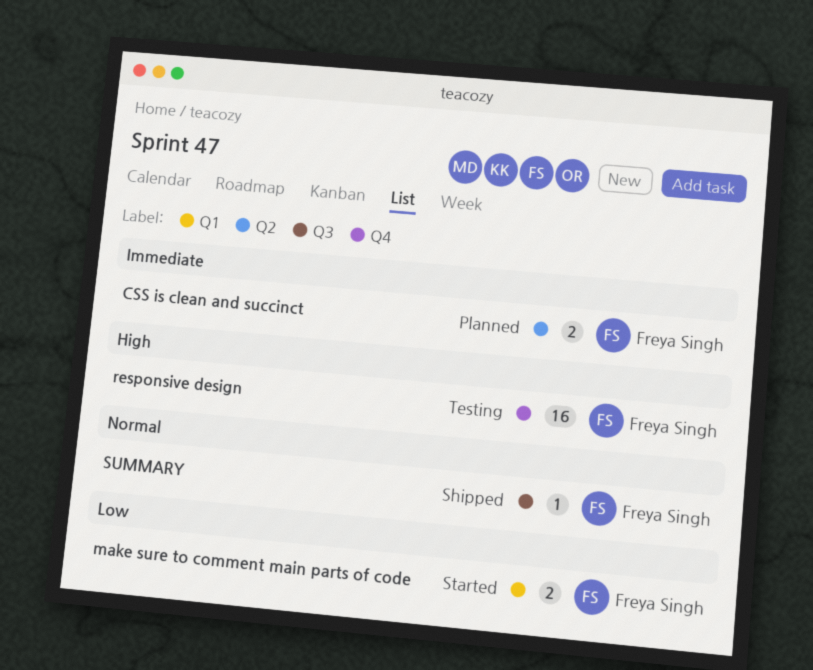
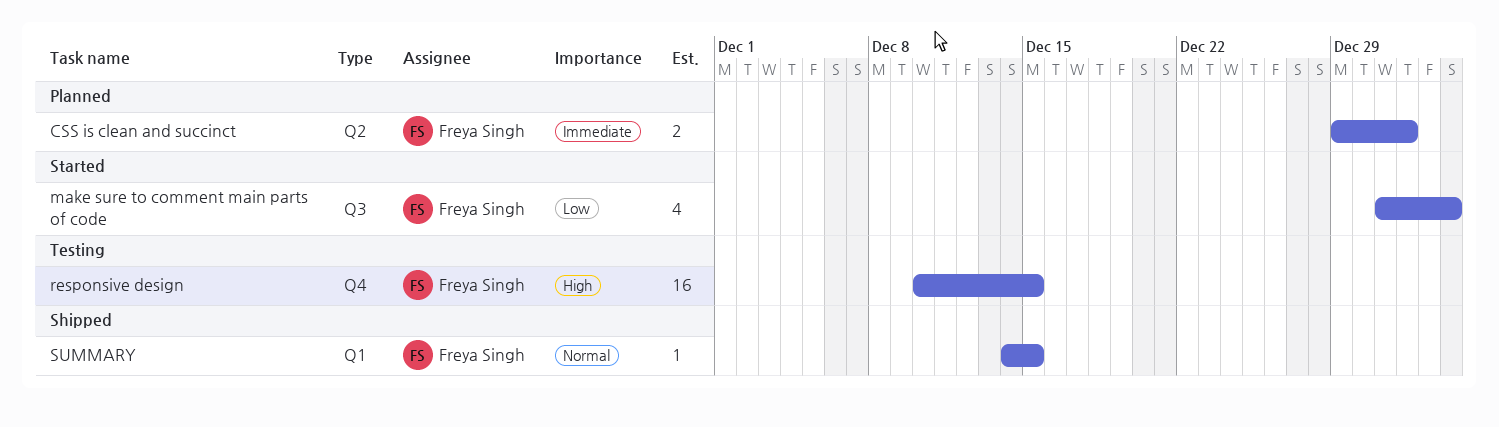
make sure to comment main parts of code, label: Q1 -> Q3
make sure to comment main parts of code, estimate: 2 -> 4
SUMMARY, label: Q3 -> Q1

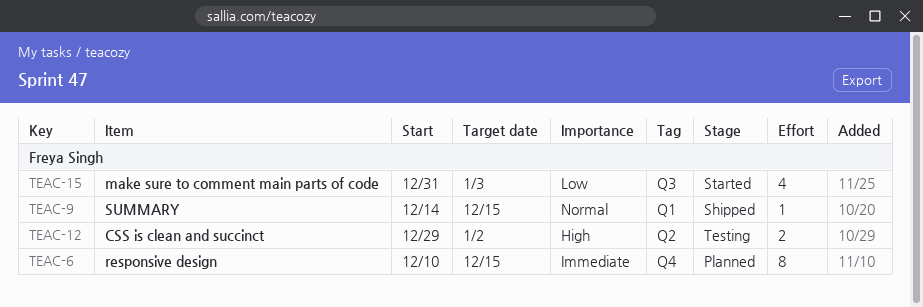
CSS is clean and succinct, status: Planned -> Testing
CSS is clean and succinct, priority: Immediate -> High
CSS is clean and succinct, due: Jan 1 -> Jan 2
responsive design, status: Testing -> Planned
responsive design, priority: High -> Immediate
responsive design, estimate: 16 -> 8

